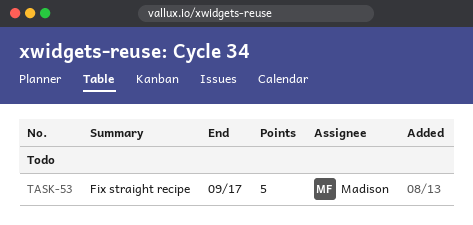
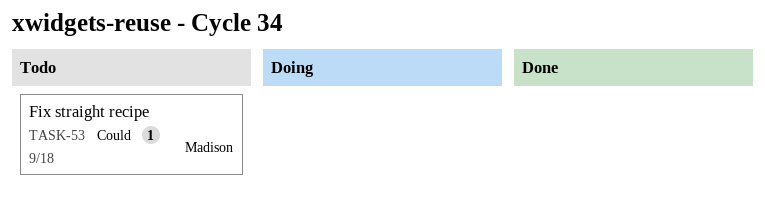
TASK-53, estimate: 5 -> 1
TASK-53, due: Sep 17 -> Sep 18

